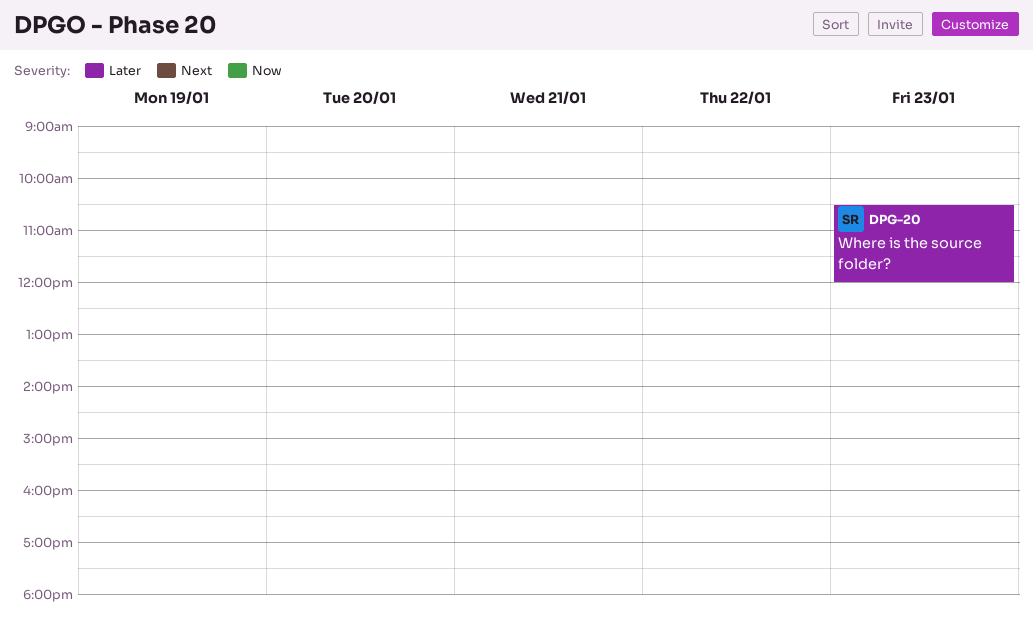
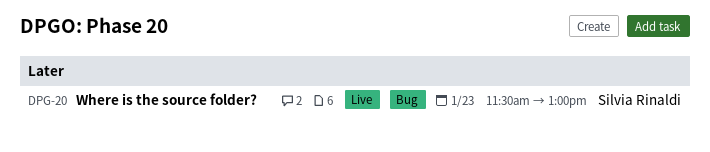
DPG-20, begins: 10:30 -> 11:30
DPG-20, ends: 12:00 -> 13:00

